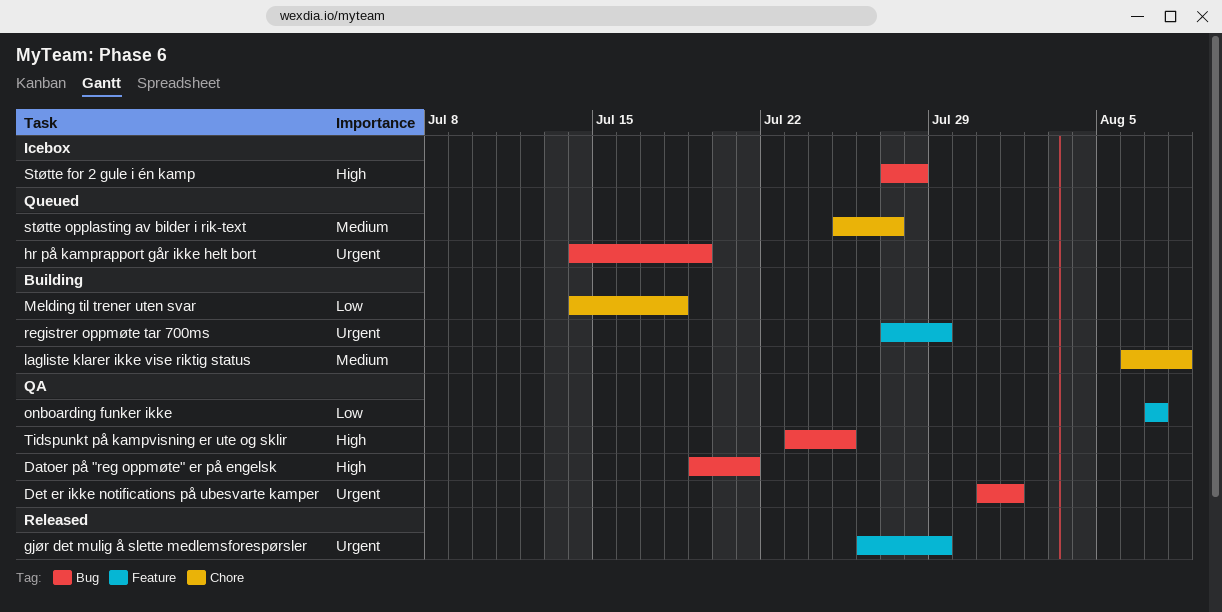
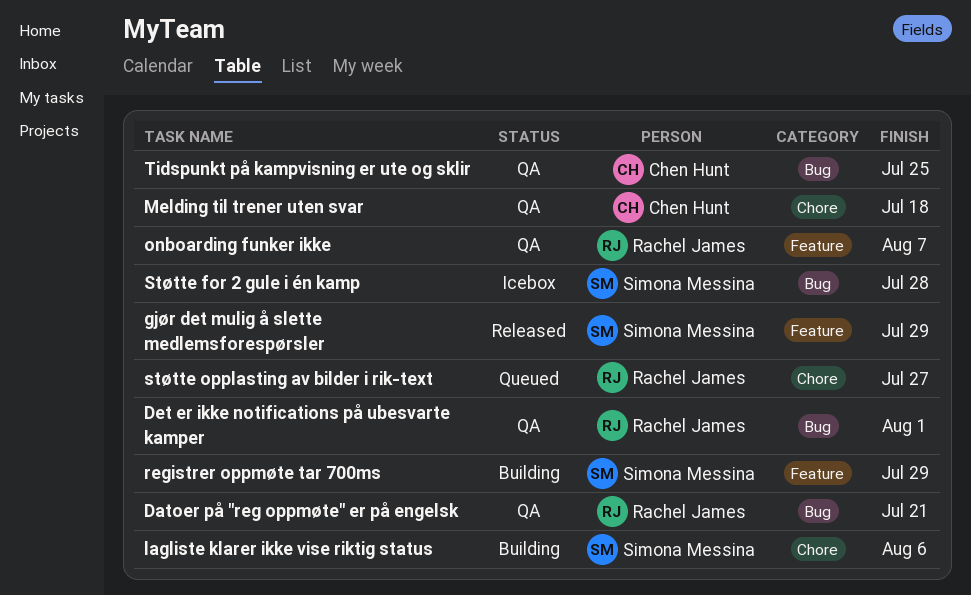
hr på kamprapport går ikke helt bort: present -> none
lagliste klarer ikke vise riktig status, due: Aug 8 -> Aug 6
Melding til trener uten svar, status: Building -> QA

